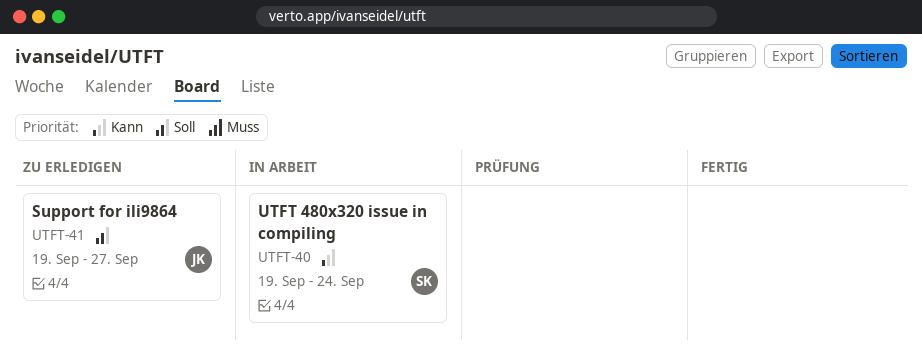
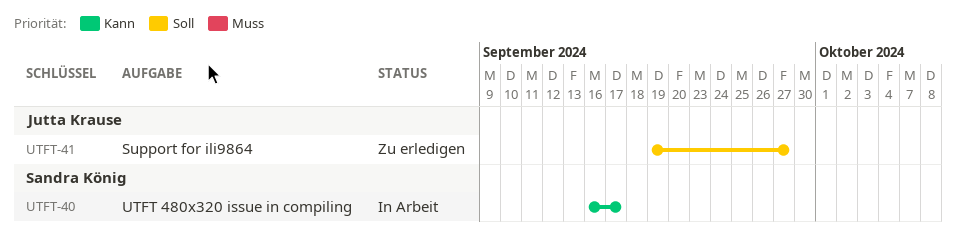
UTFT-40, start: Sep 19 -> Sep 16
UTFT-40, due: Sep 24 -> Sep 17

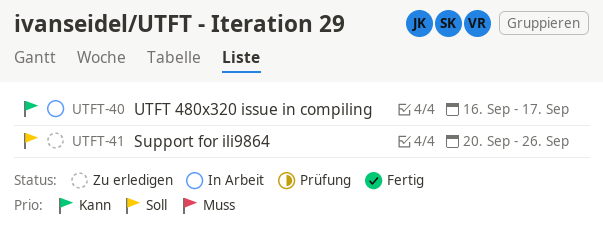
UTFT-41, start: Sep 19 -> Sep 20
UTFT-41, due: Sep 27 -> Sep 26

